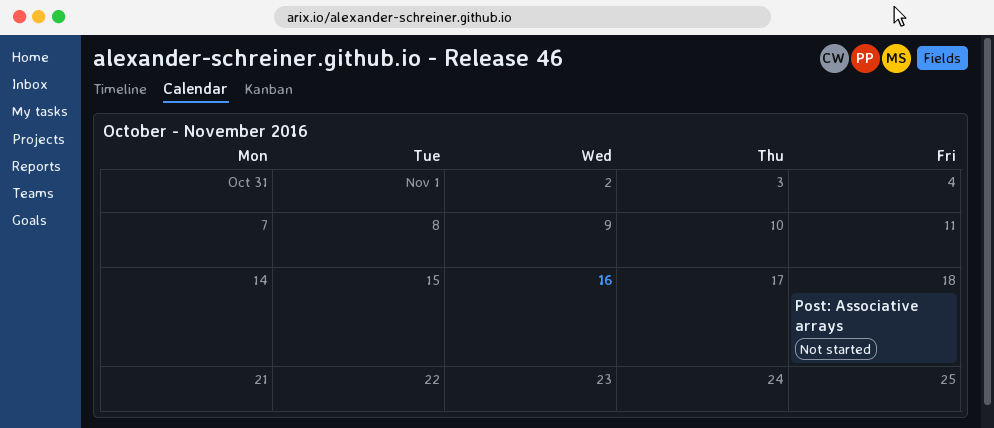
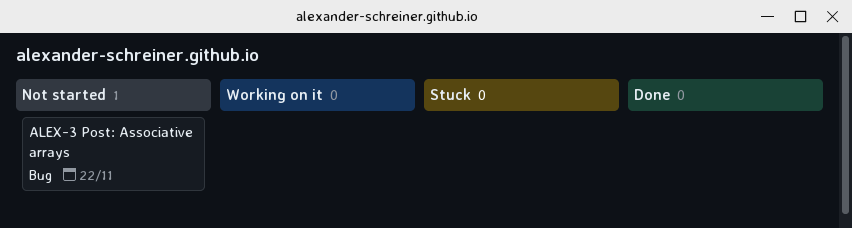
Post: Associative arrays, due: Nov 18 -> Nov 22

